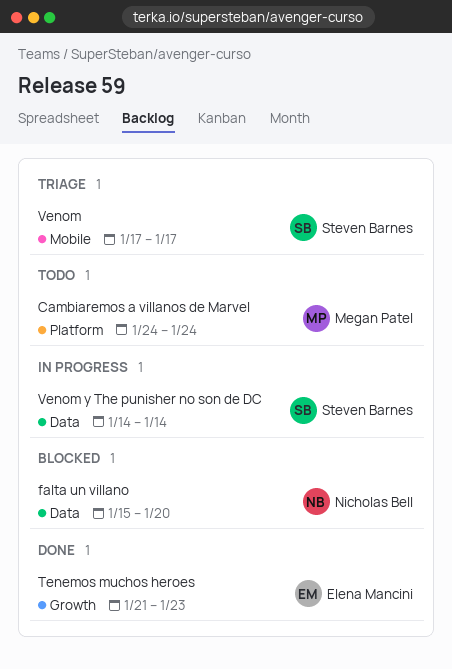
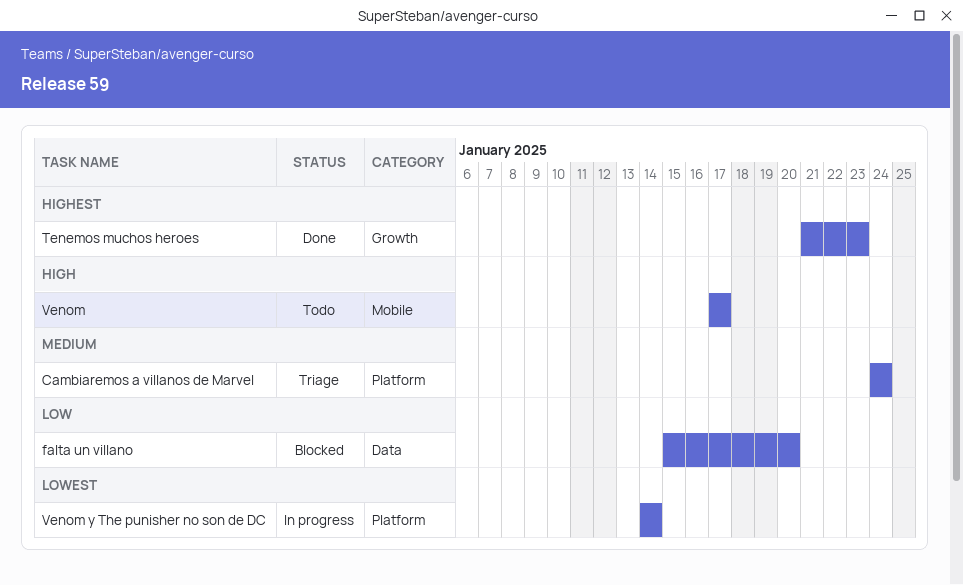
Cambiaremos a villanos de Marvel, status: Todo -> Triage
Venom, status: Triage -> Todo
Venom y The punisher no son de DC, label: Data -> Platform

